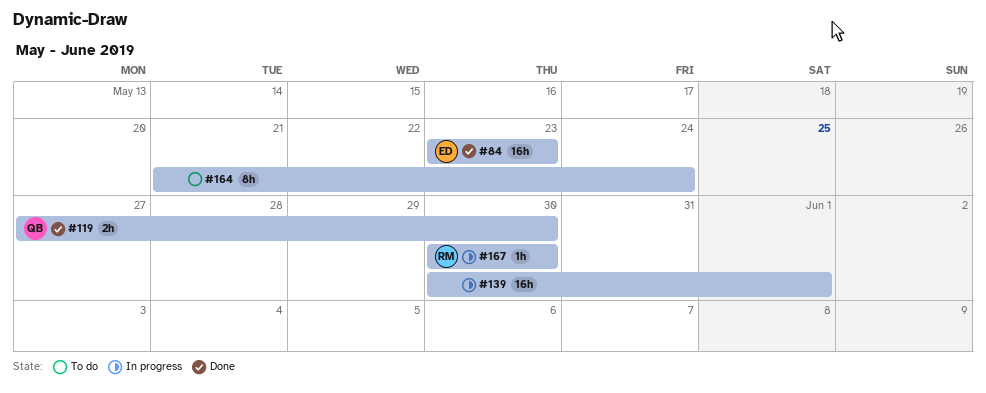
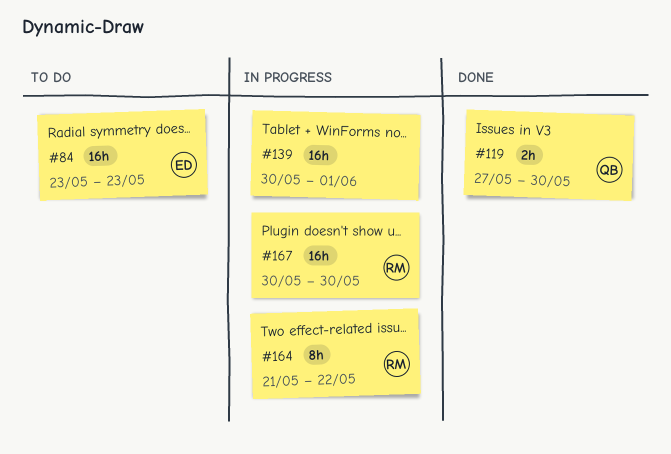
#84, status: Done -> To do
#164, status: To do -> In progress
#164, owner: none -> RM
#164, due: May 24 -> May 22
#167, estimate: 1h -> 16h

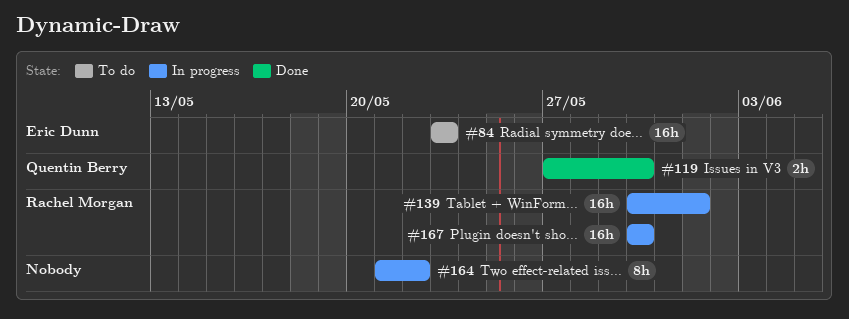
#139, owner: none -> Rachel Morgan
#164, owner: Rachel Morgan -> none

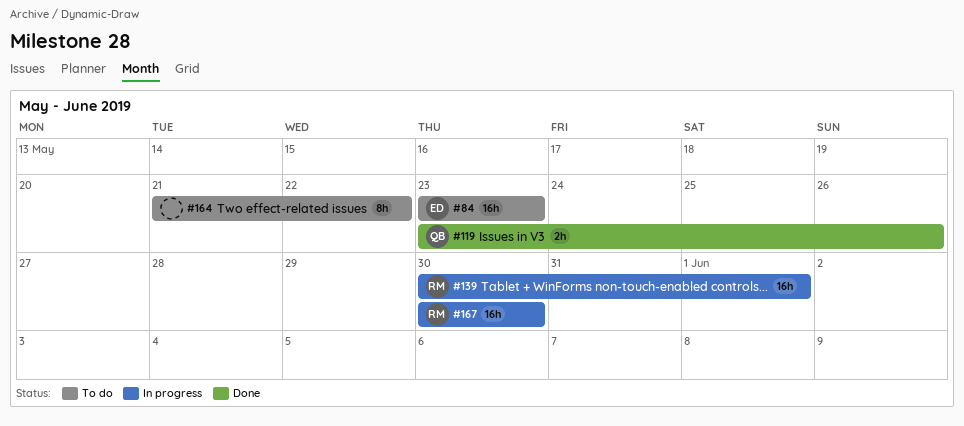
#119, start: May 27 -> May 23
#119, due: May 30 -> May 26
#164, status: In progress -> To do

